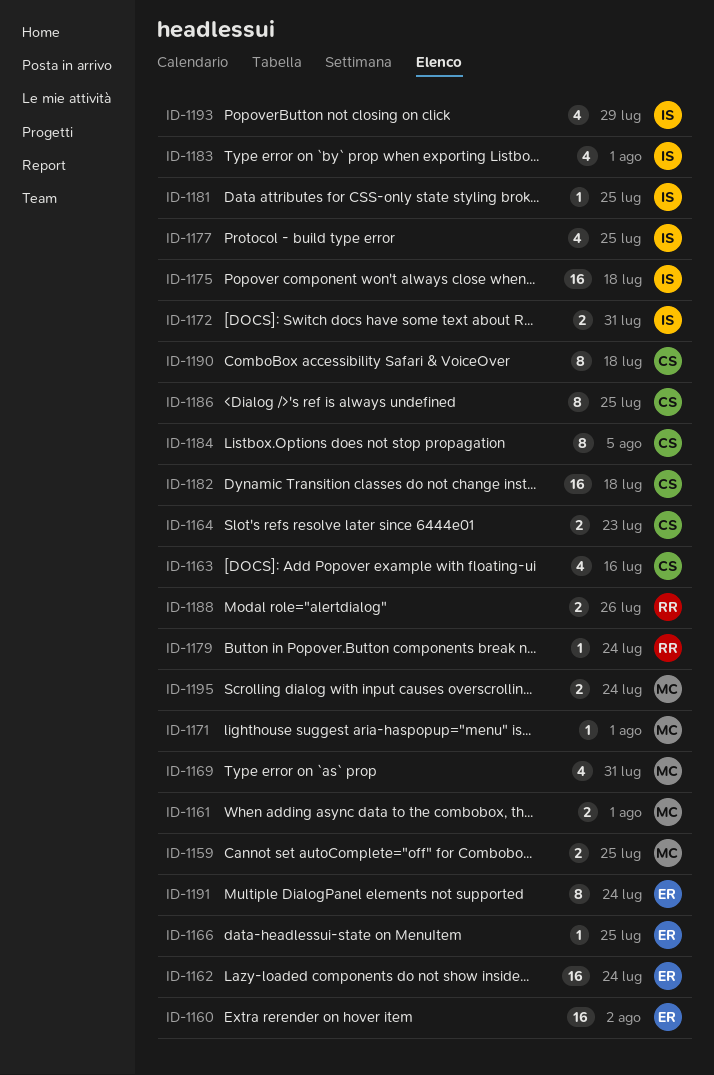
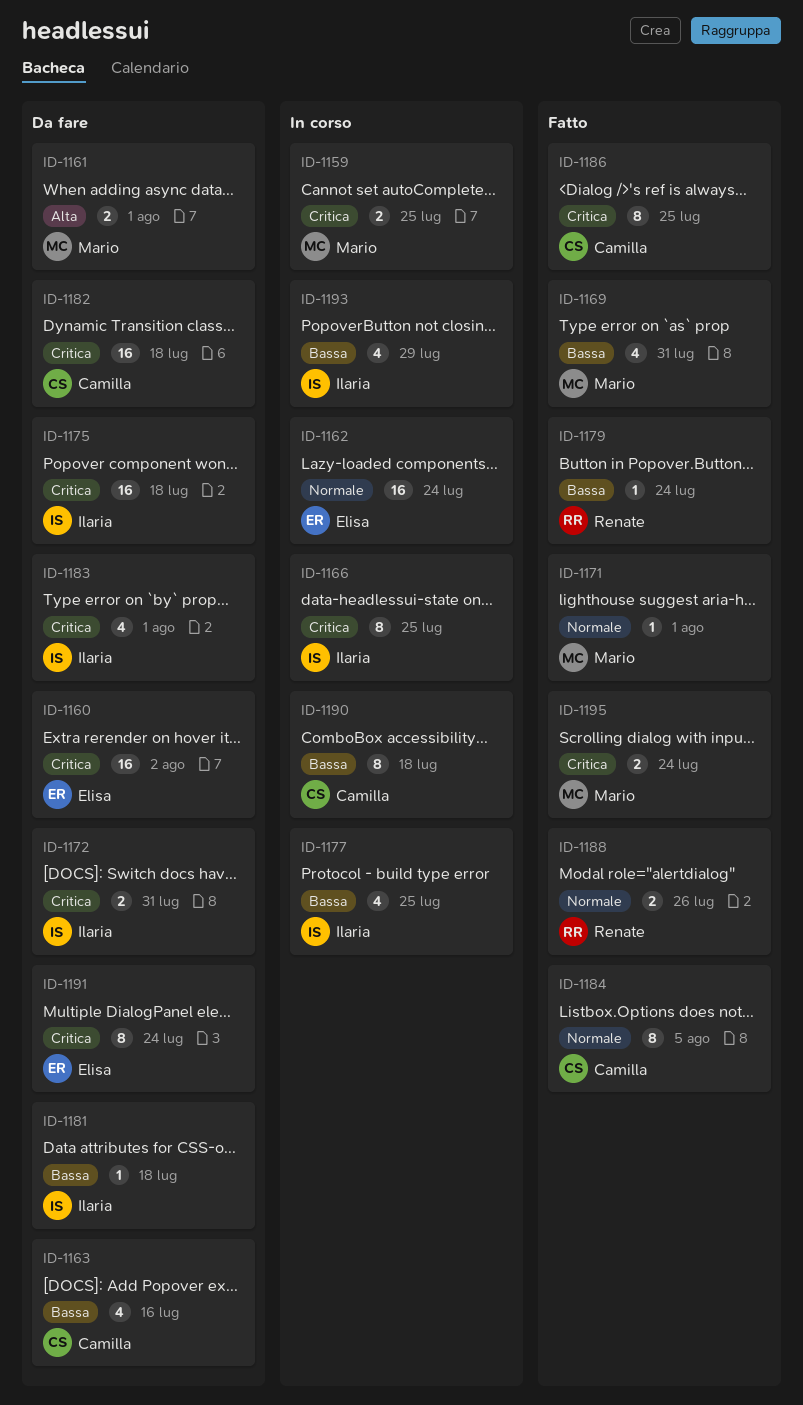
ID-1164: present -> none
ID-1166, owner: Elisa -> Ilaria
ID-1166, estimate: 1 -> 8
ID-1181, due: Jul 25 -> Jul 18

